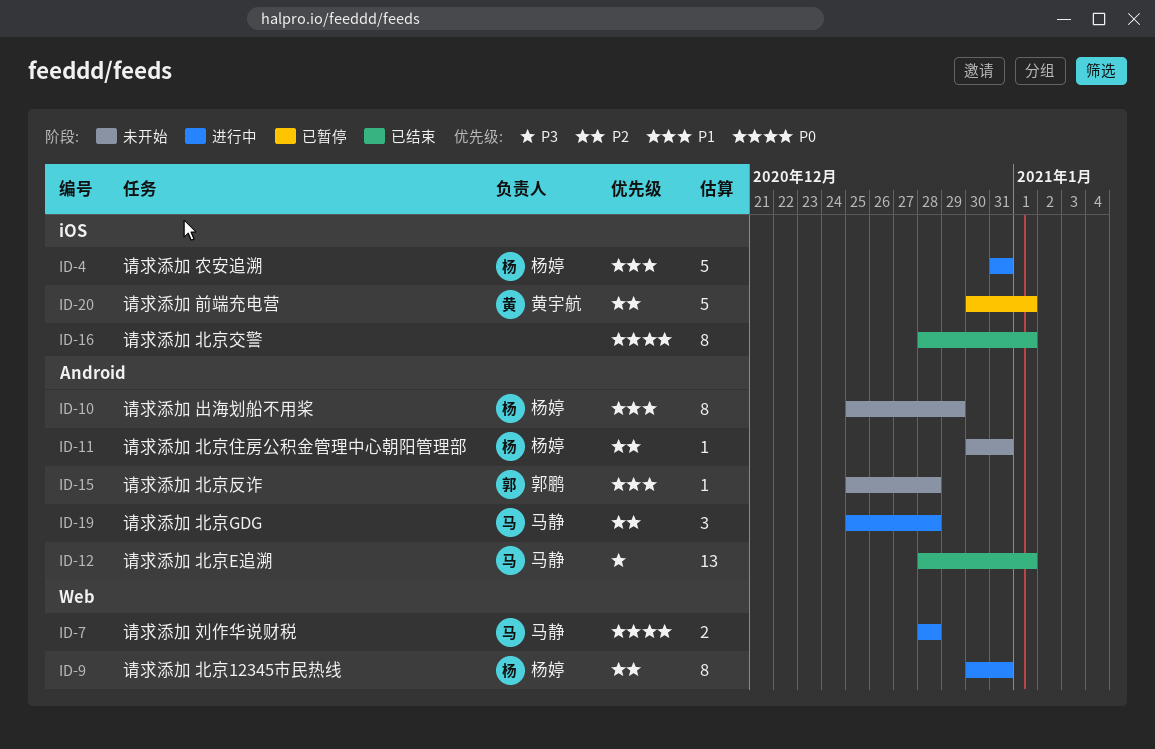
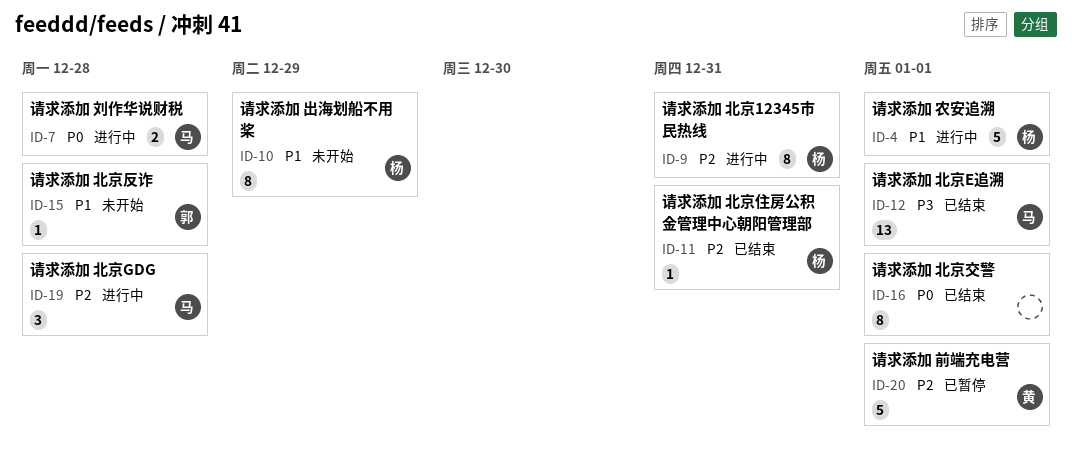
ID-4, due: Dec 31 -> Jan 1
ID-11, status: 未开始 -> 已结束

